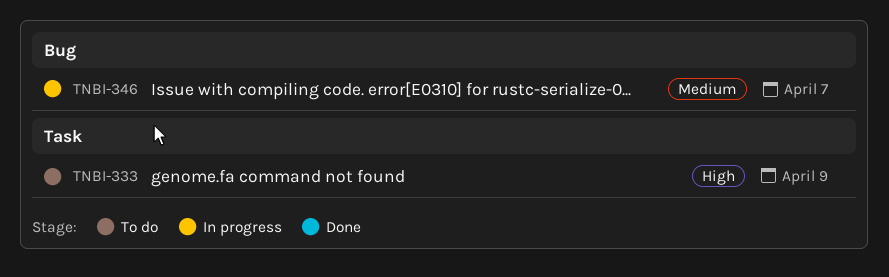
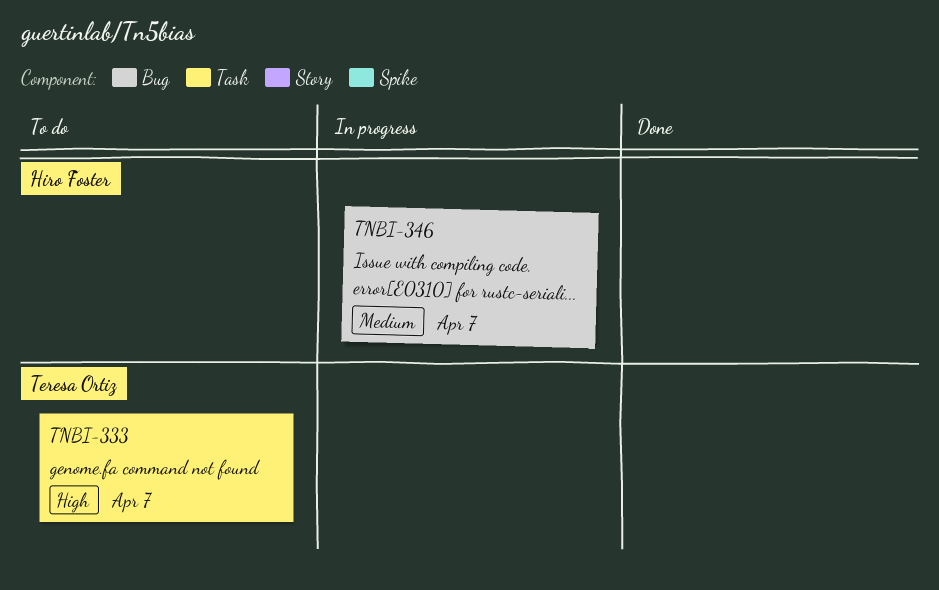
TNBI-333, day: Apr 9 -> Apr 7

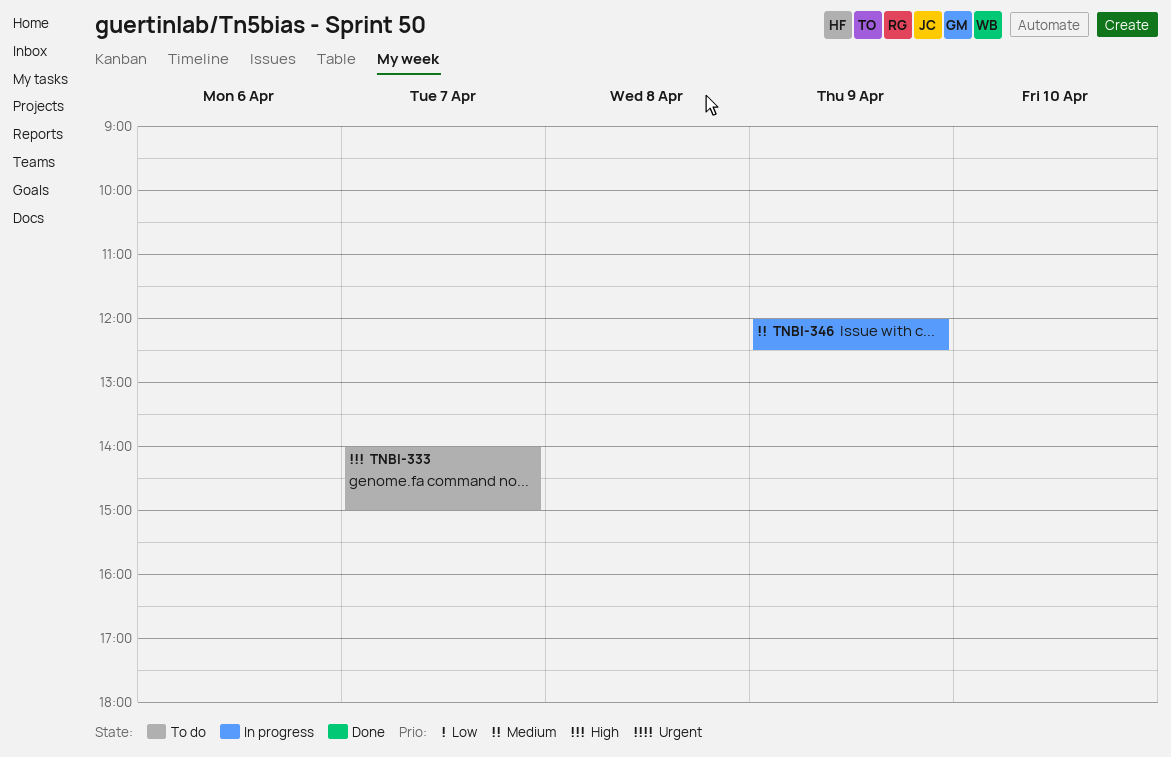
TNBI-346, day: Apr 7 -> Apr 9

